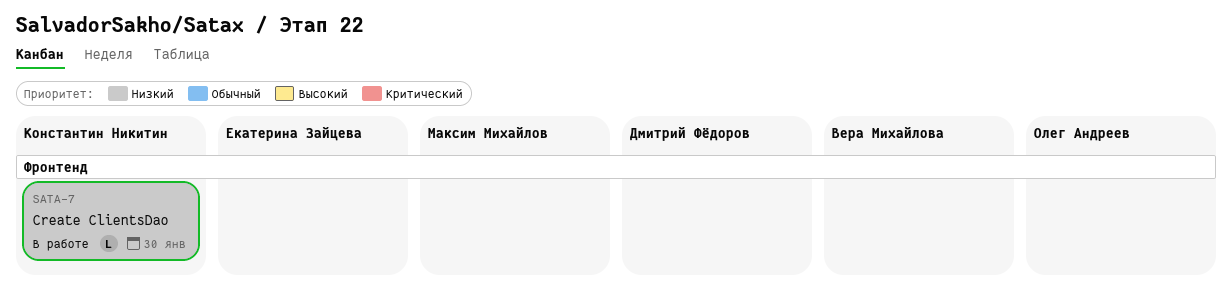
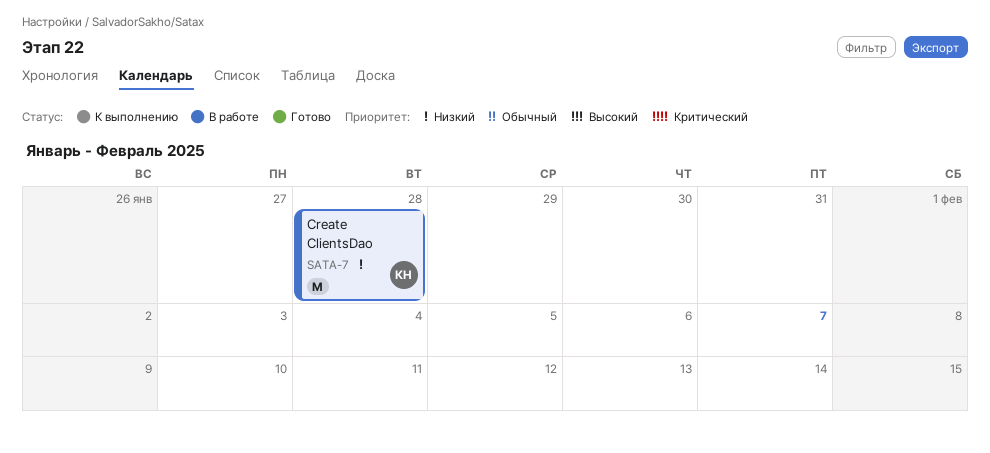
SATA-7, estimate: L -> M
SATA-7, due: Jan 30 -> Jan 28

